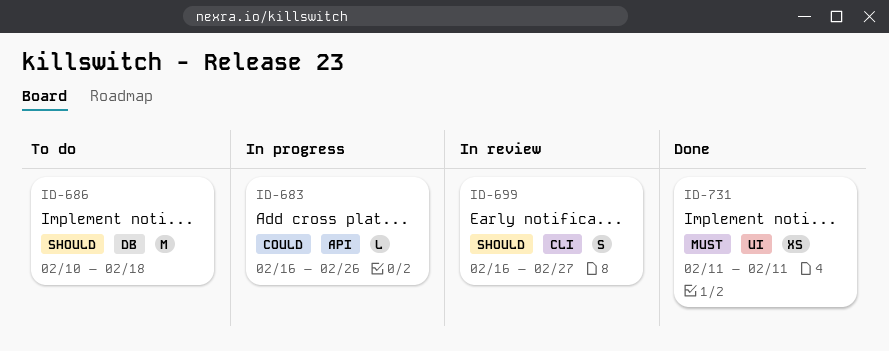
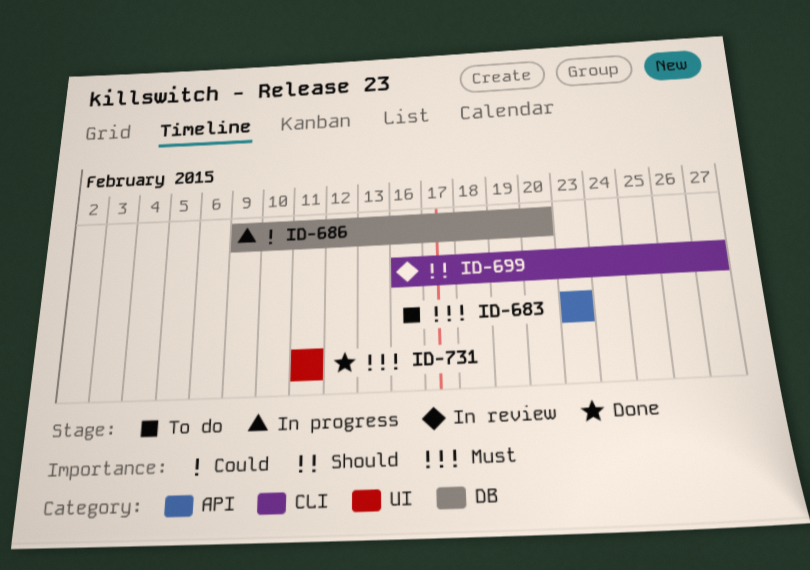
ID-683, status: In progress -> To do
ID-683, priority: Could -> Must
ID-683, start: Feb 16 -> Feb 23
ID-683, due: Feb 26 -> Feb 23
ID-686, status: To do -> In progress
ID-686, priority: Should -> Could
ID-686, start: Feb 10 -> Feb 9
ID-686, due: Feb 18 -> Feb 20

